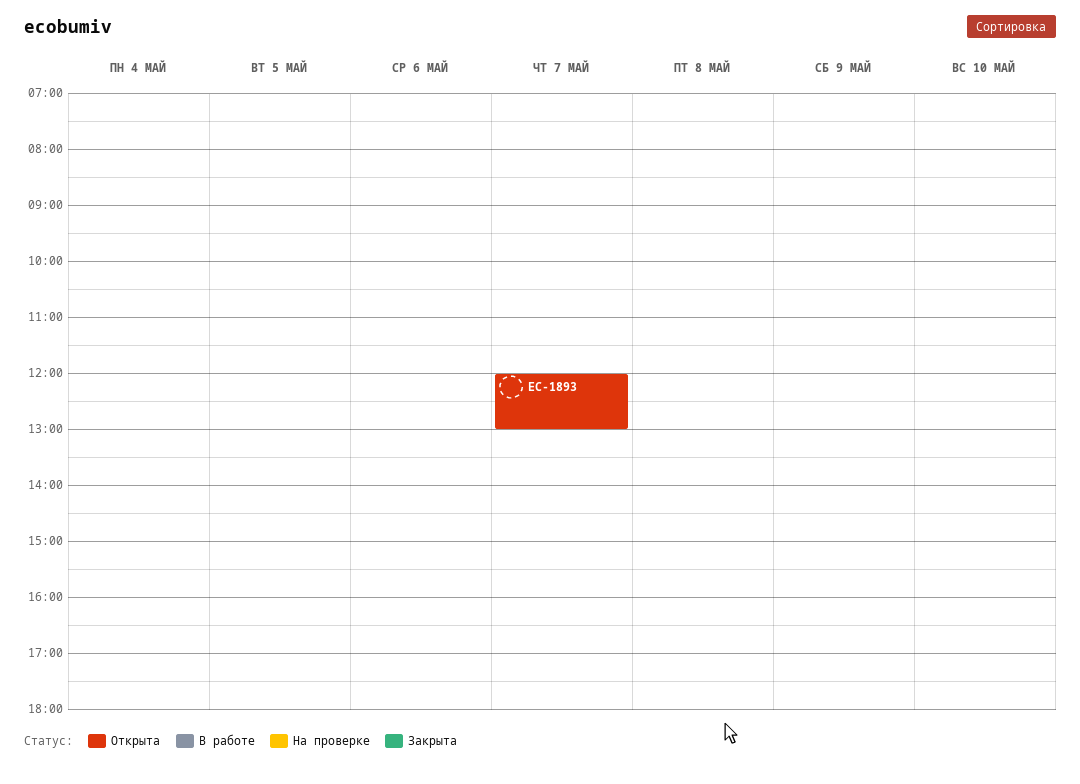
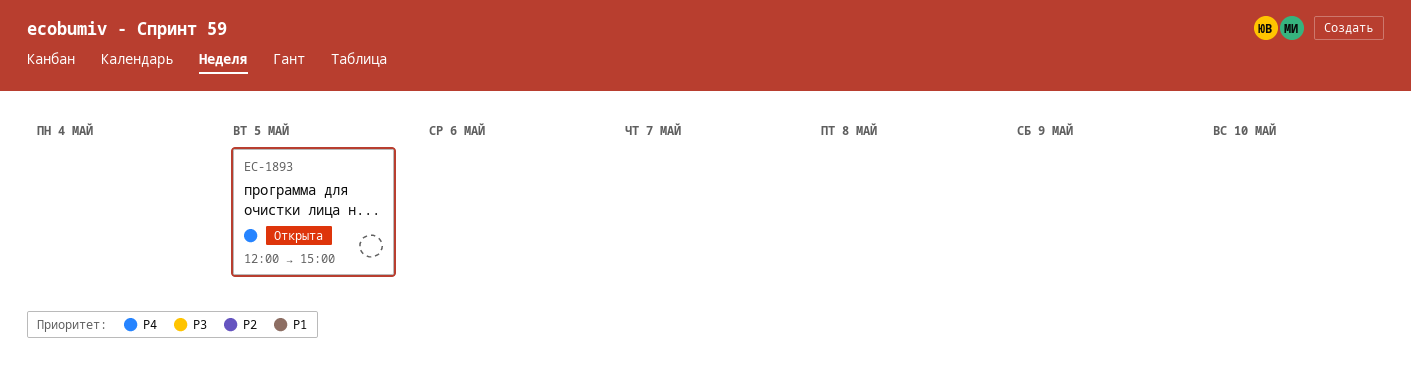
EC-1893, day: May 7 -> May 5
EC-1893, ends: 13:00 -> 15:00

